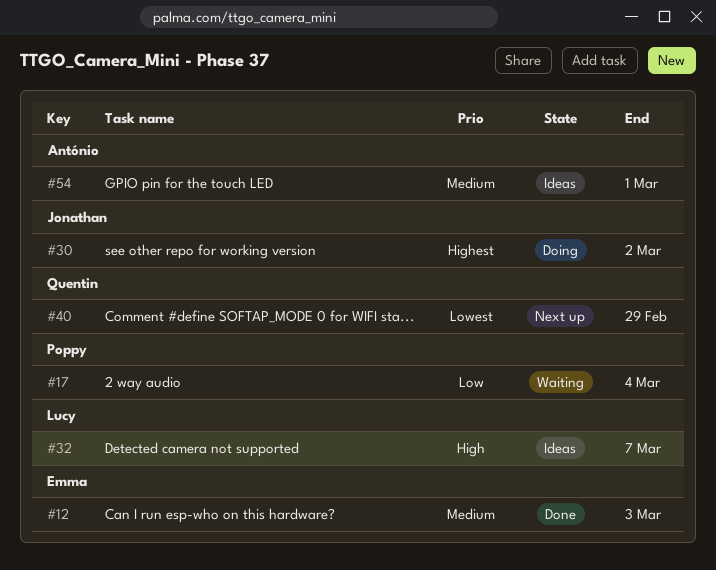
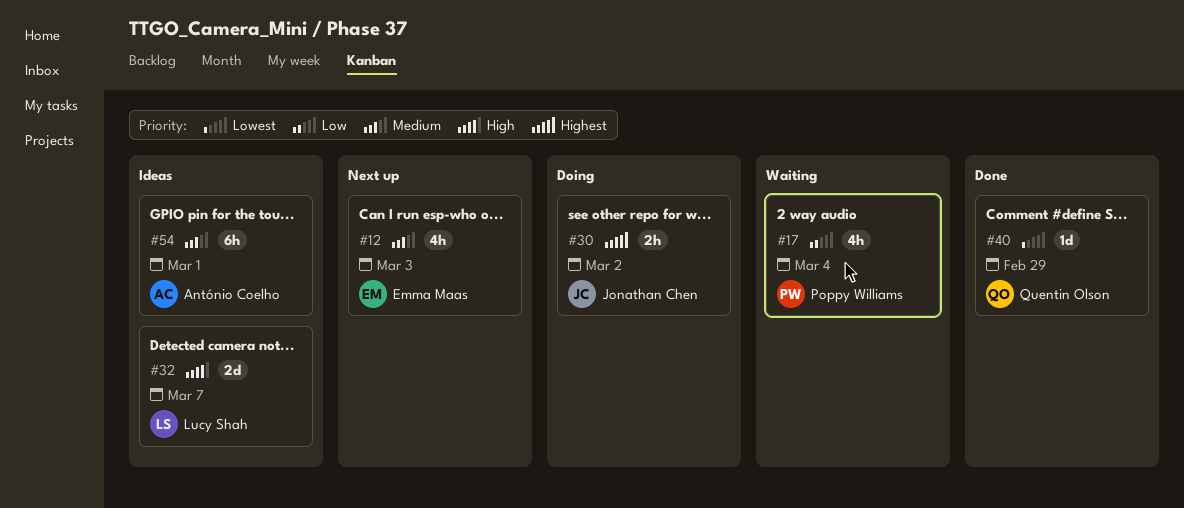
#12, status: Done -> Next up
#40, status: Next up -> Done

